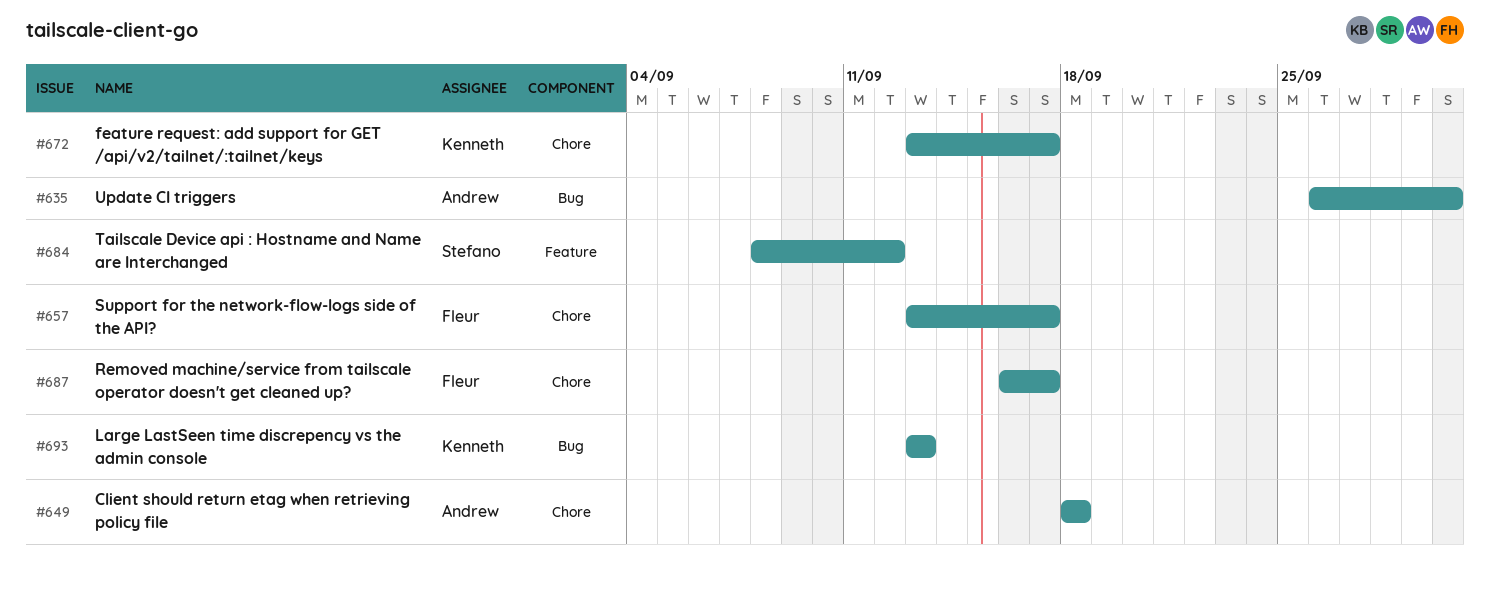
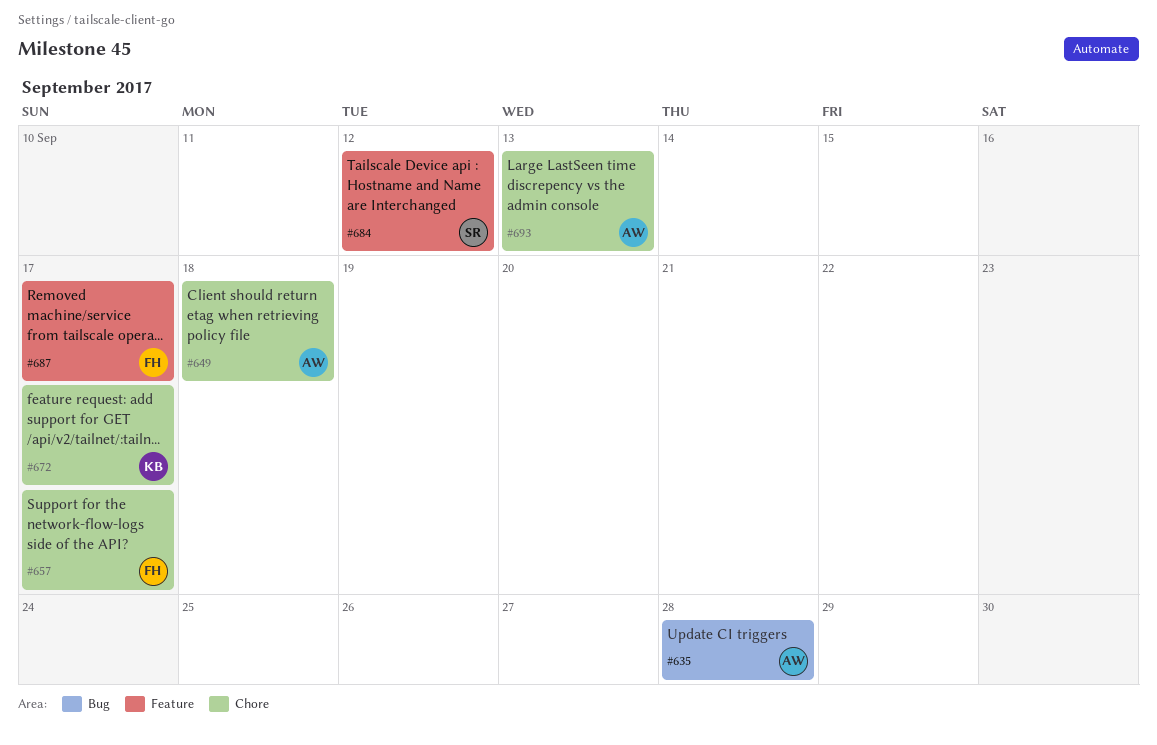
#635, due: Sep 30 -> Sep 28
#687, label: Chore -> Feature
#693, owner: Kenneth -> Andrew
#693, label: Bug -> Chore

